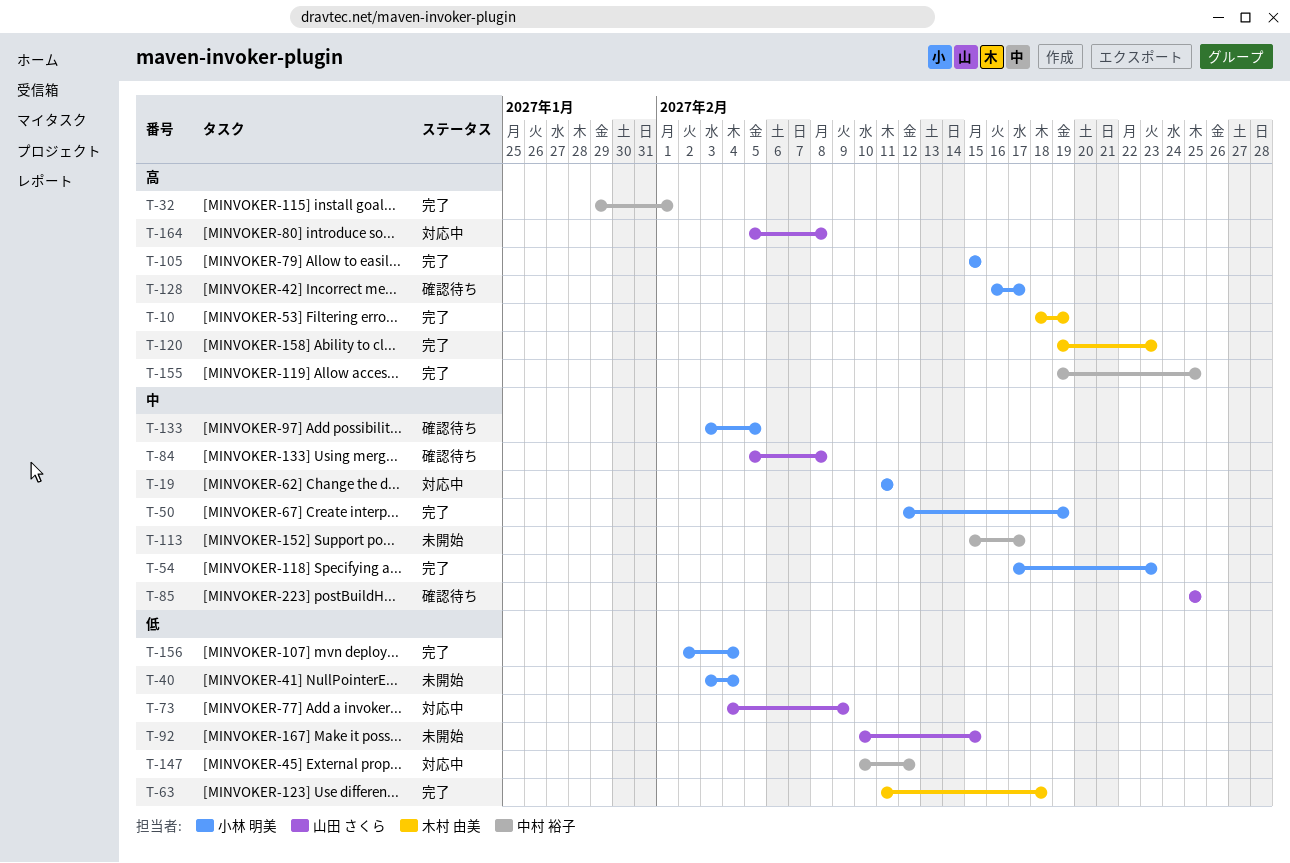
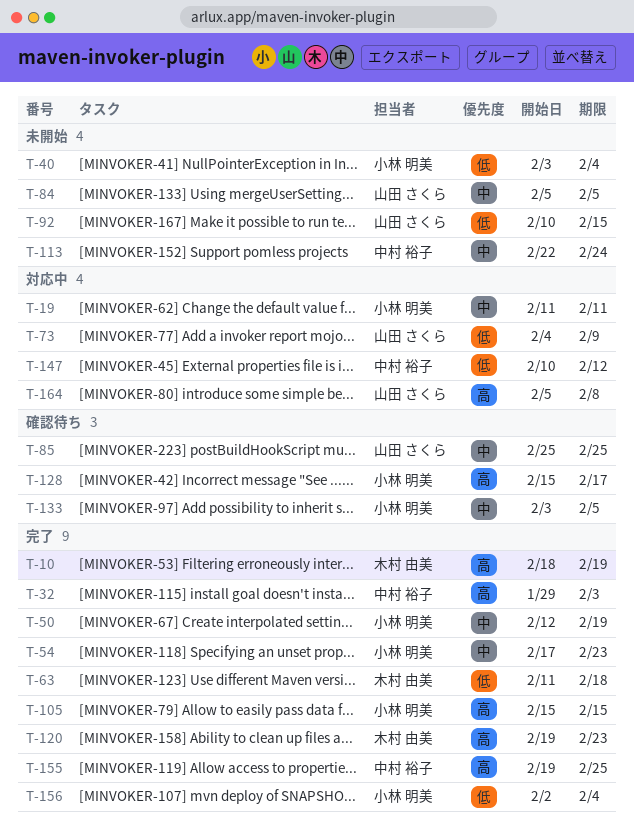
T-32, due: Feb 1 -> Feb 3
T-84, status: 確認待ち -> 未開始
T-84, due: Feb 8 -> Feb 5
T-113, start: Feb 15 -> Feb 22
T-113, due: Feb 17 -> Feb 24
T-128, start: Feb 16 -> Feb 15

